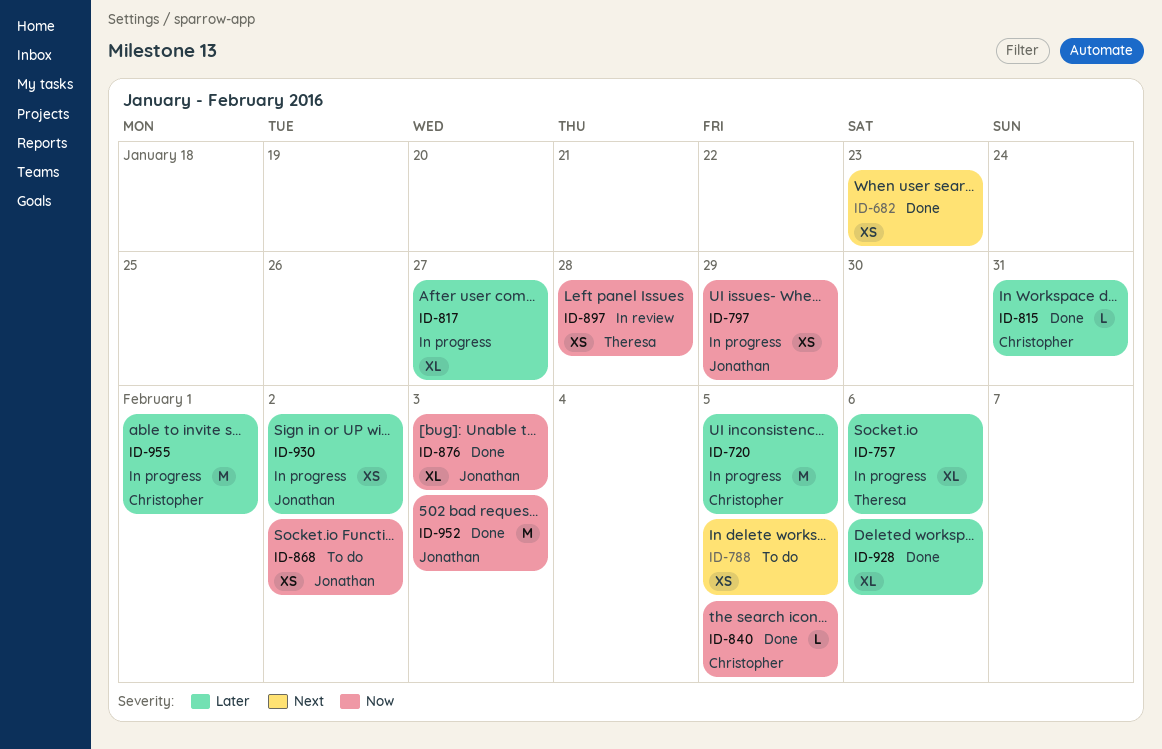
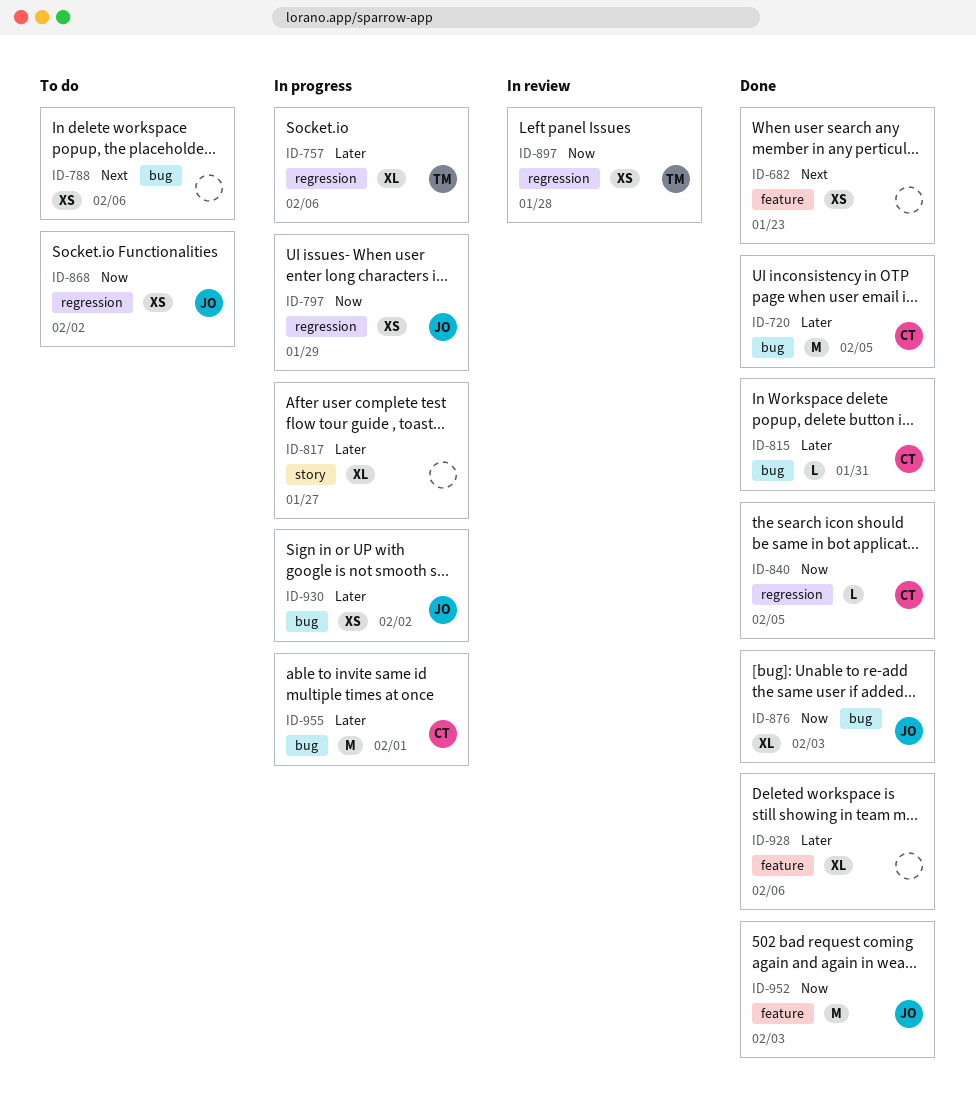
ID-720, status: In progress -> Done
ID-788, due: Feb 5 -> Feb 6

